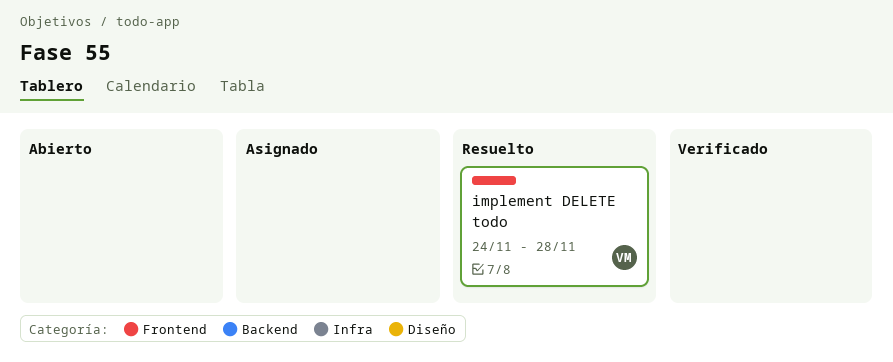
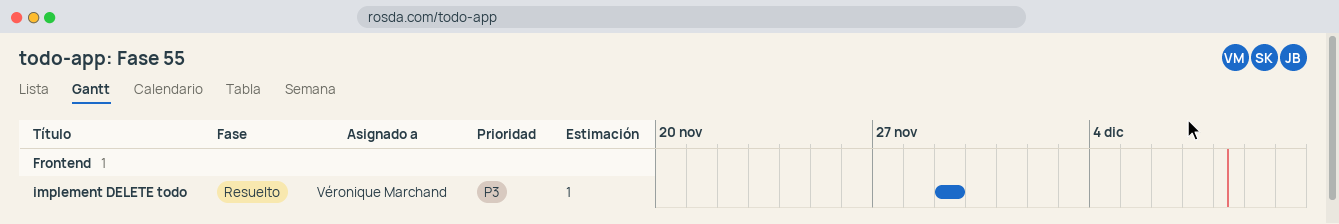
implement DELETE todo, start: Nov 24 -> Nov 29
implement DELETE todo, due: Nov 28 -> Nov 29

